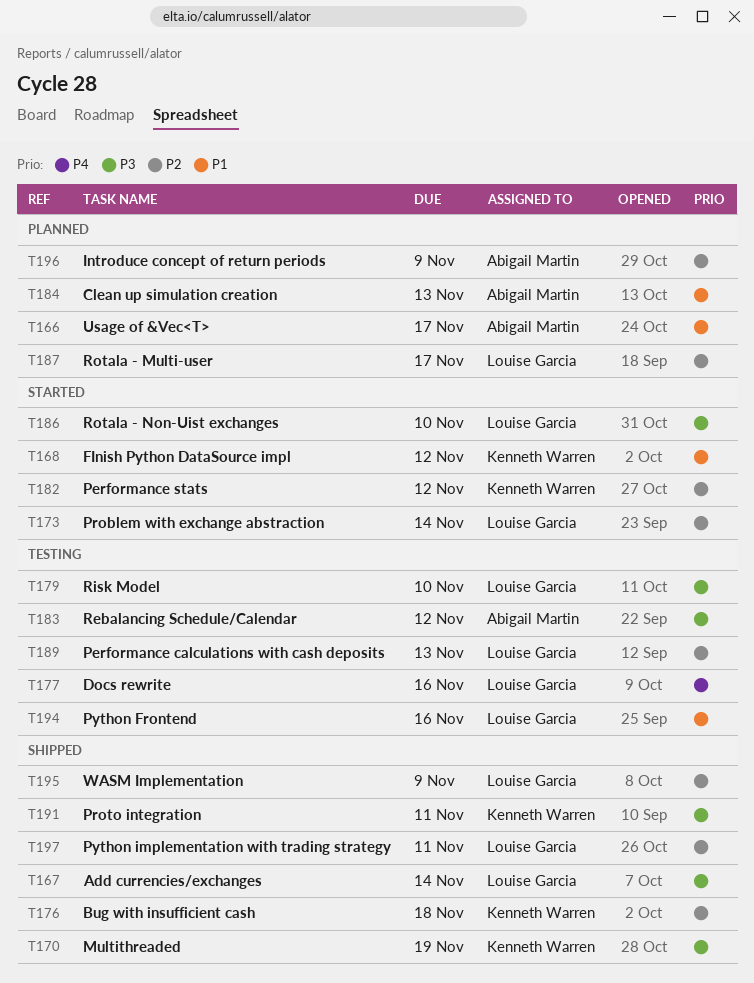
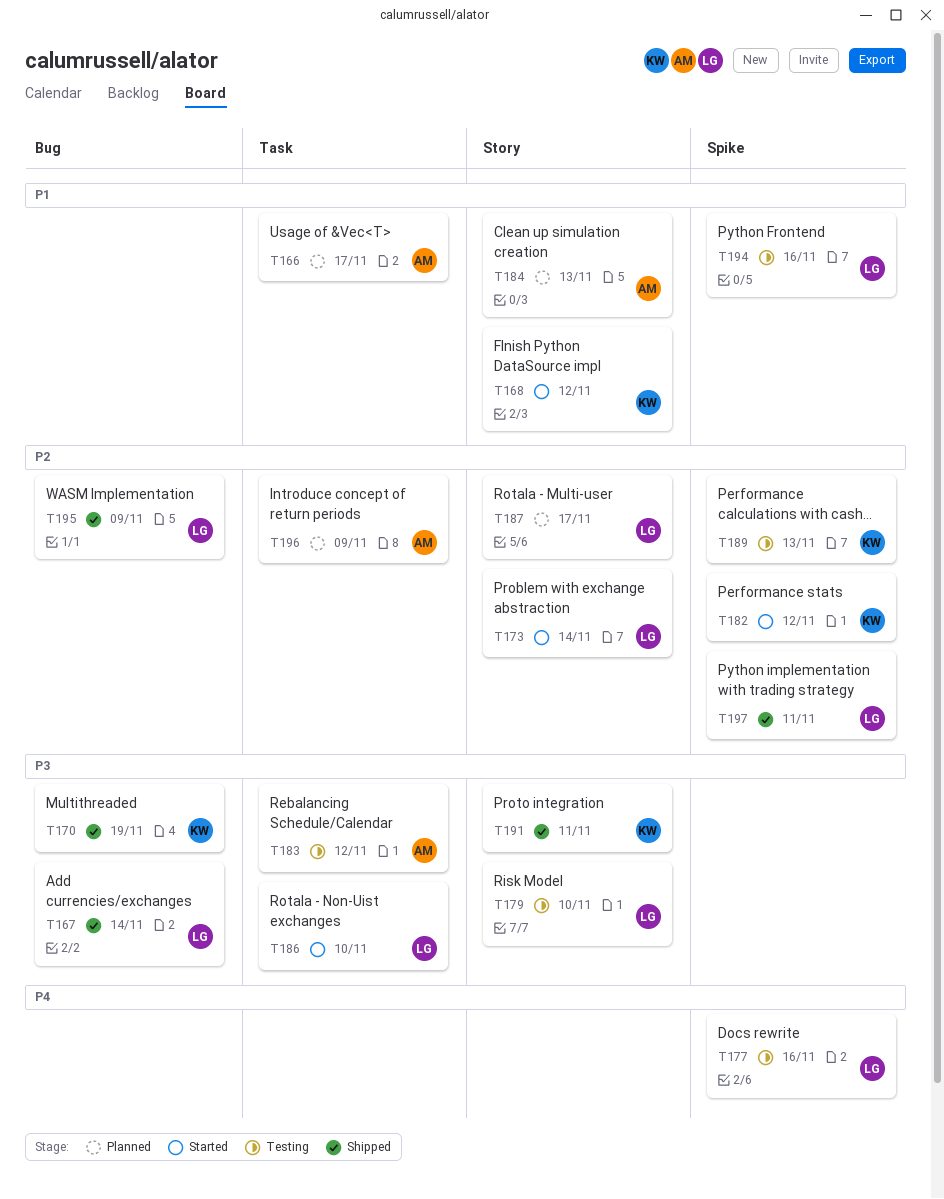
T176: present -> none
T189, owner: Louise Garcia -> Kenneth Warren

